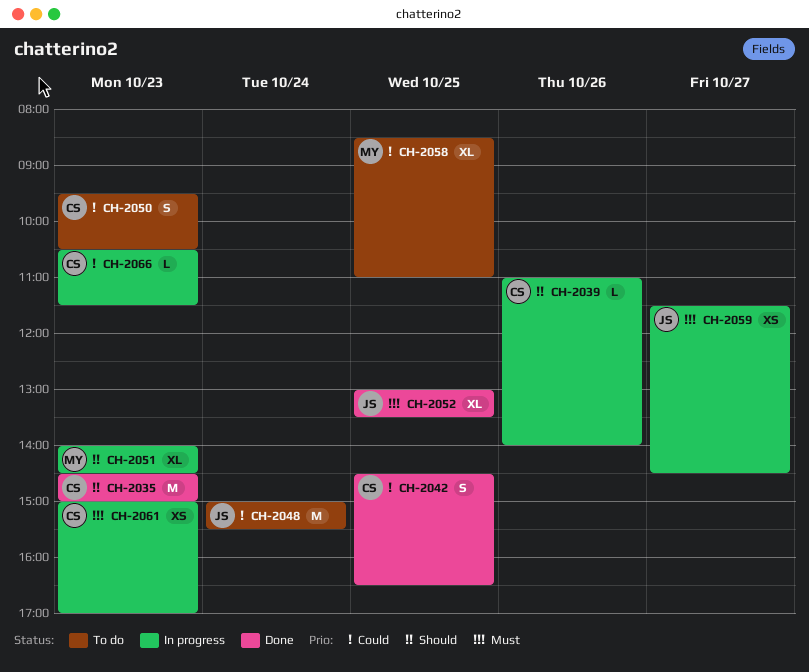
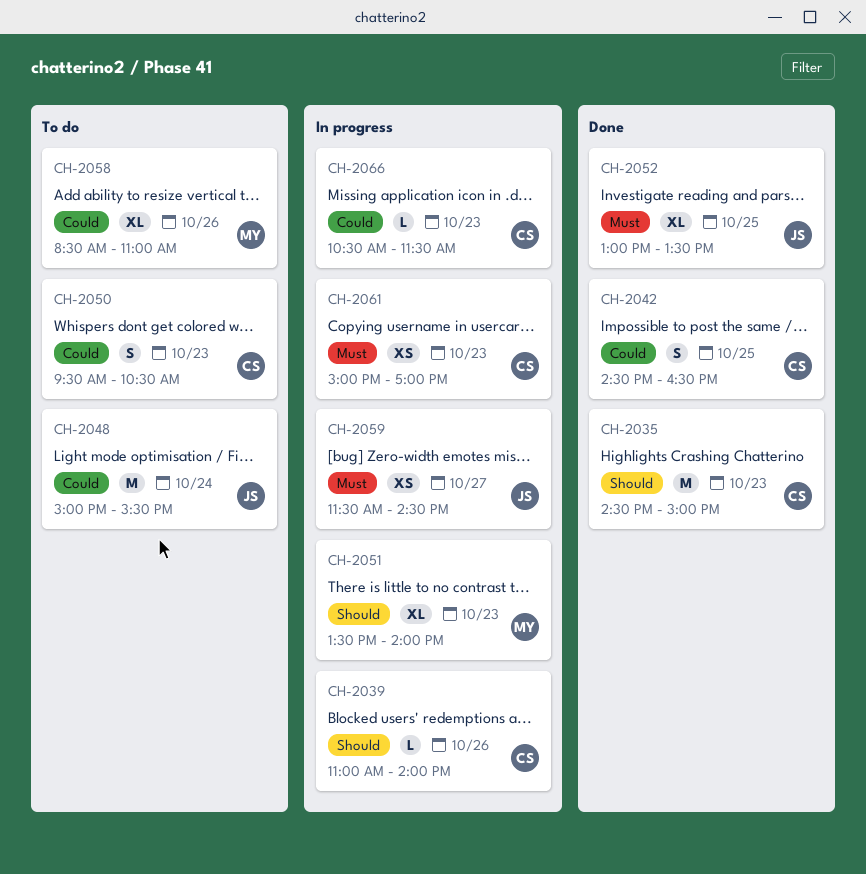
CH-2051, begins: 14:00 -> 13:30
CH-2051, ends: 14:30 -> 14:00
CH-2058, day: Oct 25 -> Oct 26

